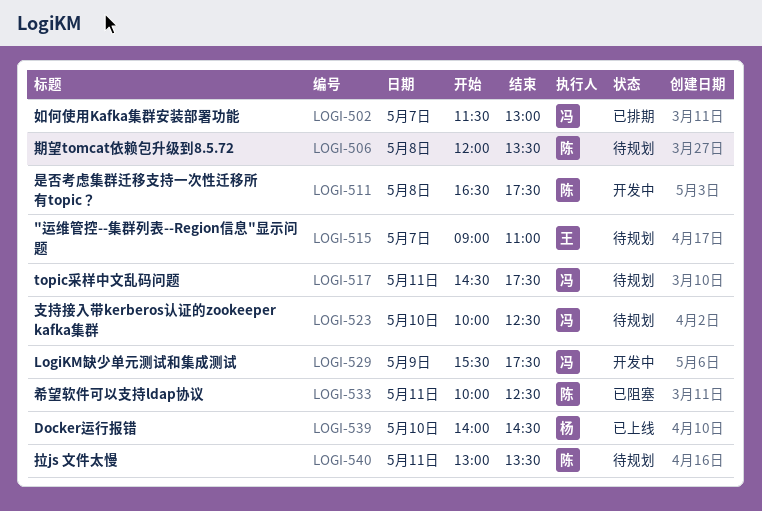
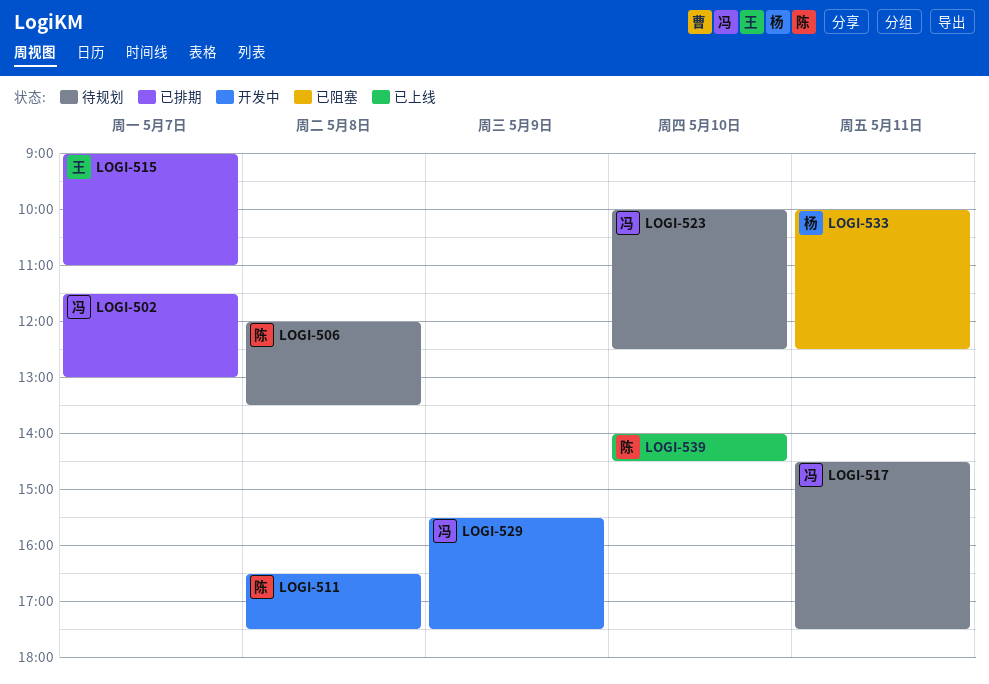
LOGI-515, status: 待规划 -> 已排期
LOGI-533, owner: 陈 -> 杨
LOGI-539, owner: 杨 -> 陈
LOGI-540: present -> none

